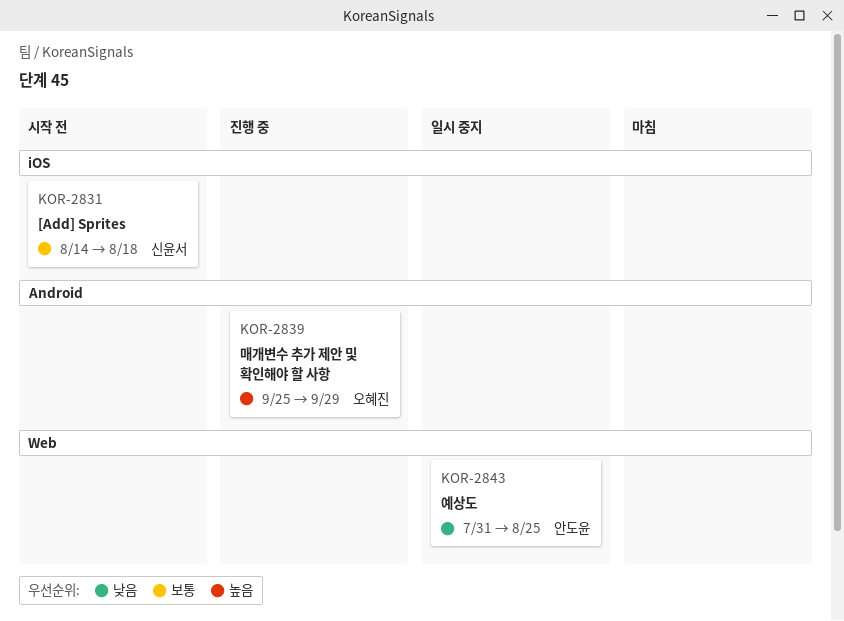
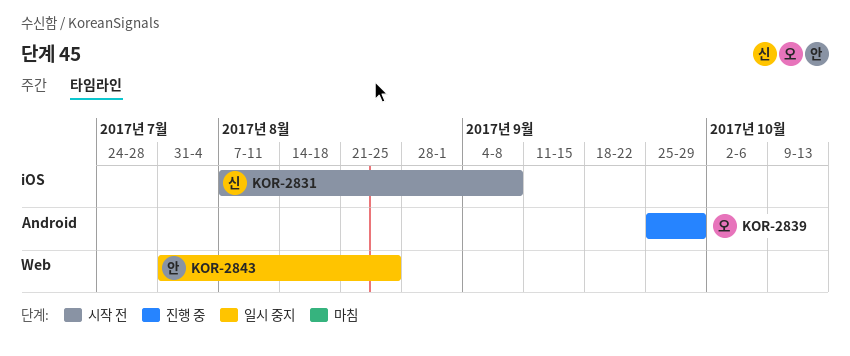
KOR-2831, start: Aug 14 -> Aug 7
KOR-2831, due: Aug 18 -> Sep 8

